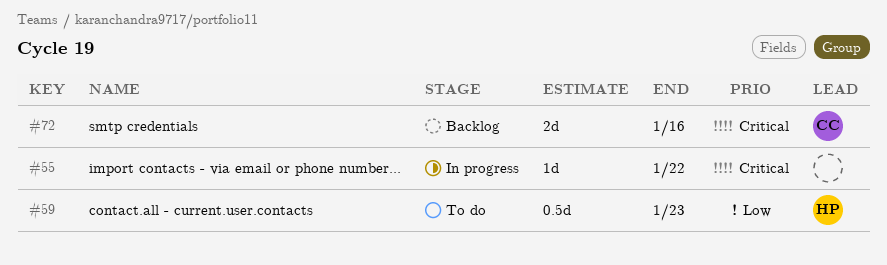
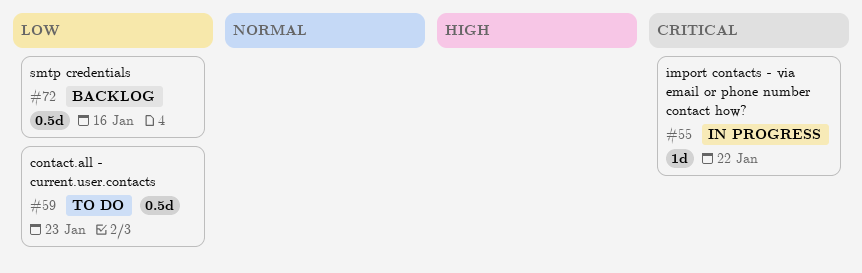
#72, priority: Critical -> Low
#72, estimate: 2d -> 0.5d

